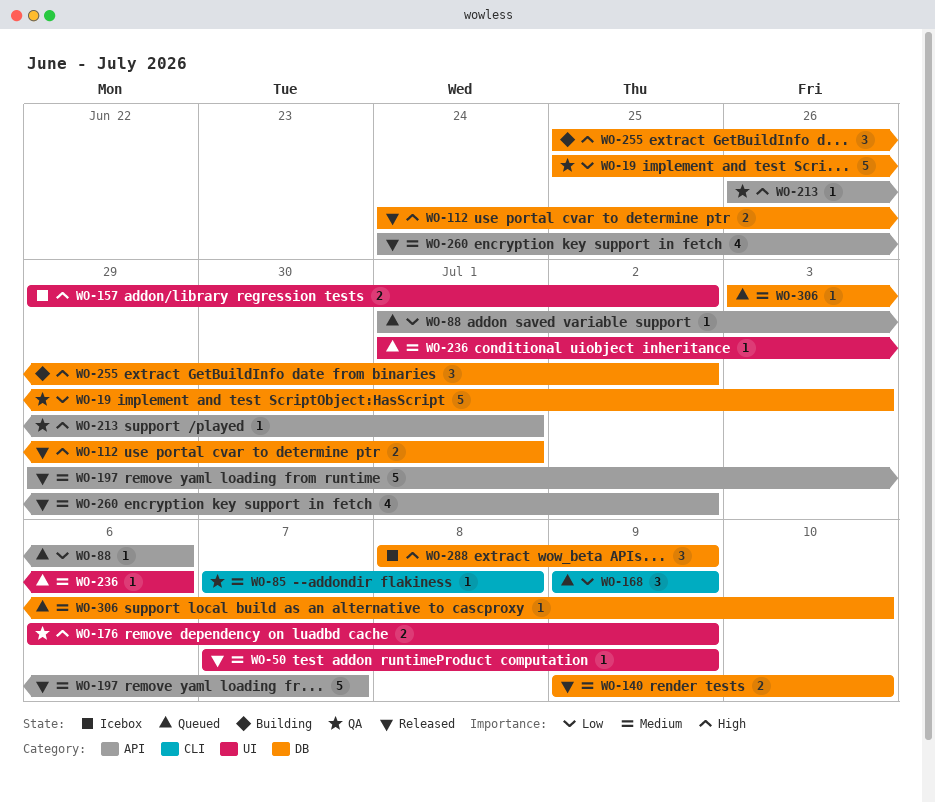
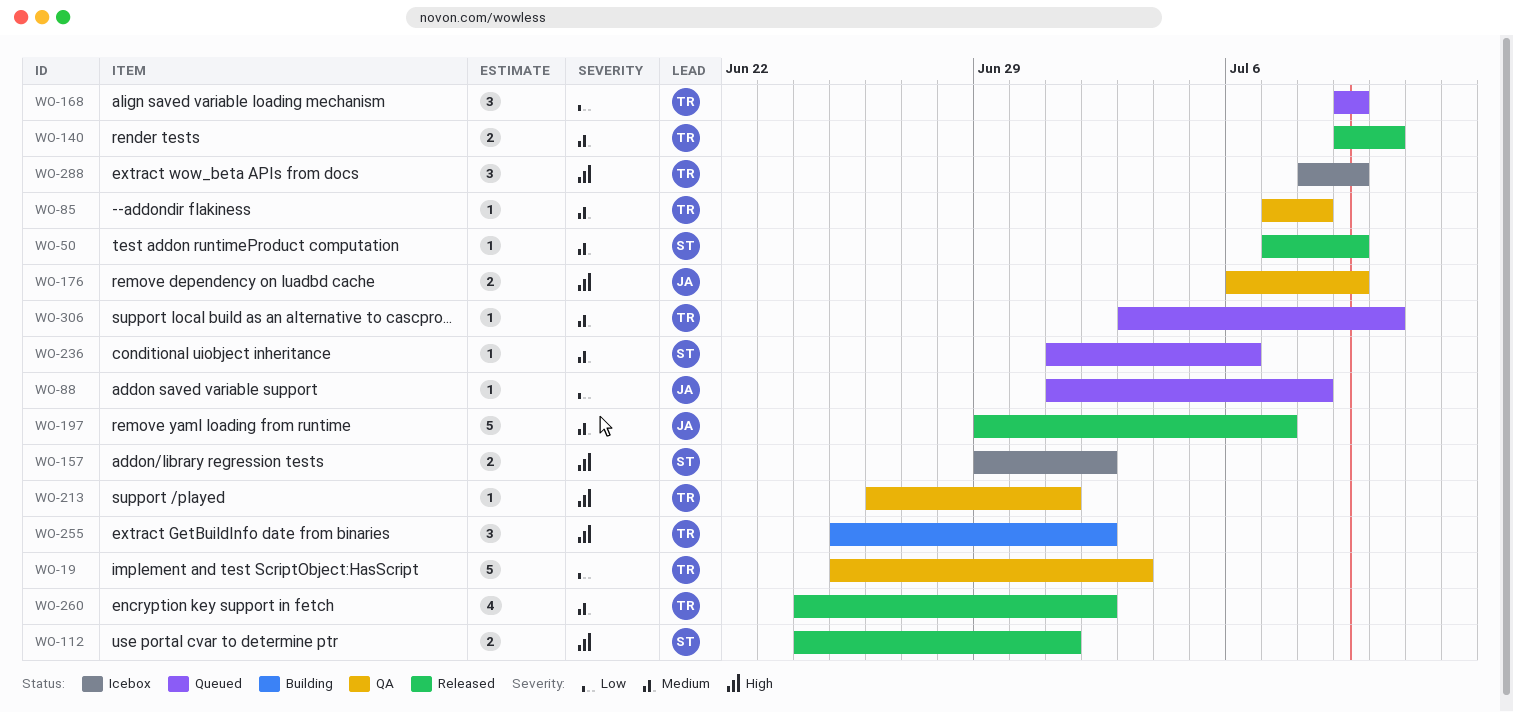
WO-88, due: Jul 6 -> Jul 8

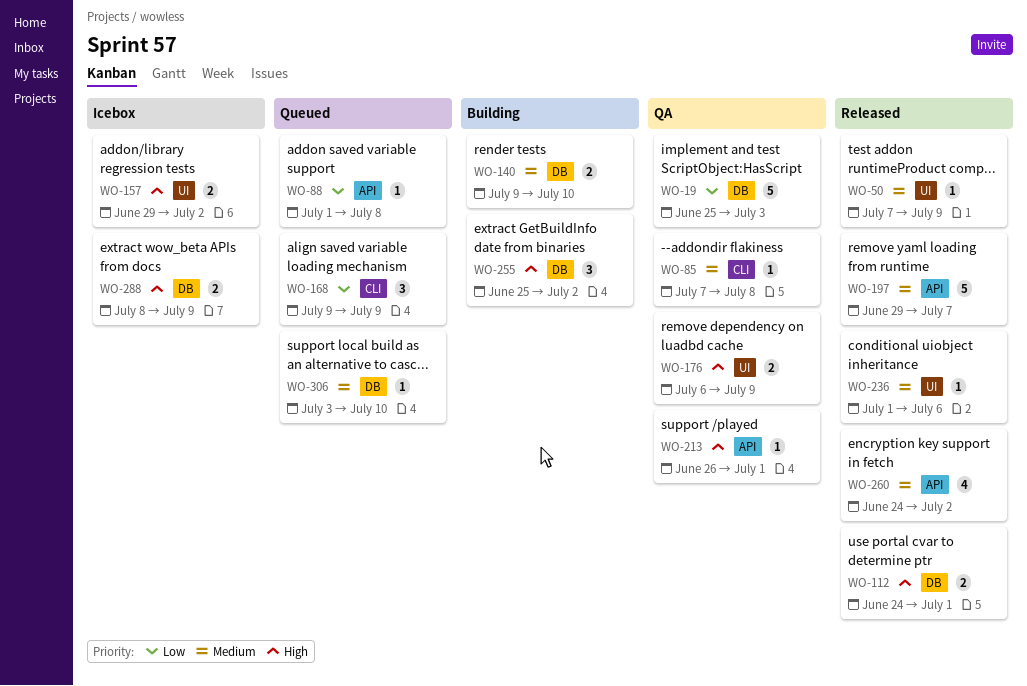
WO-140, status: Released -> Building
WO-236, status: Queued -> Released
WO-288, estimate: 3 -> 2

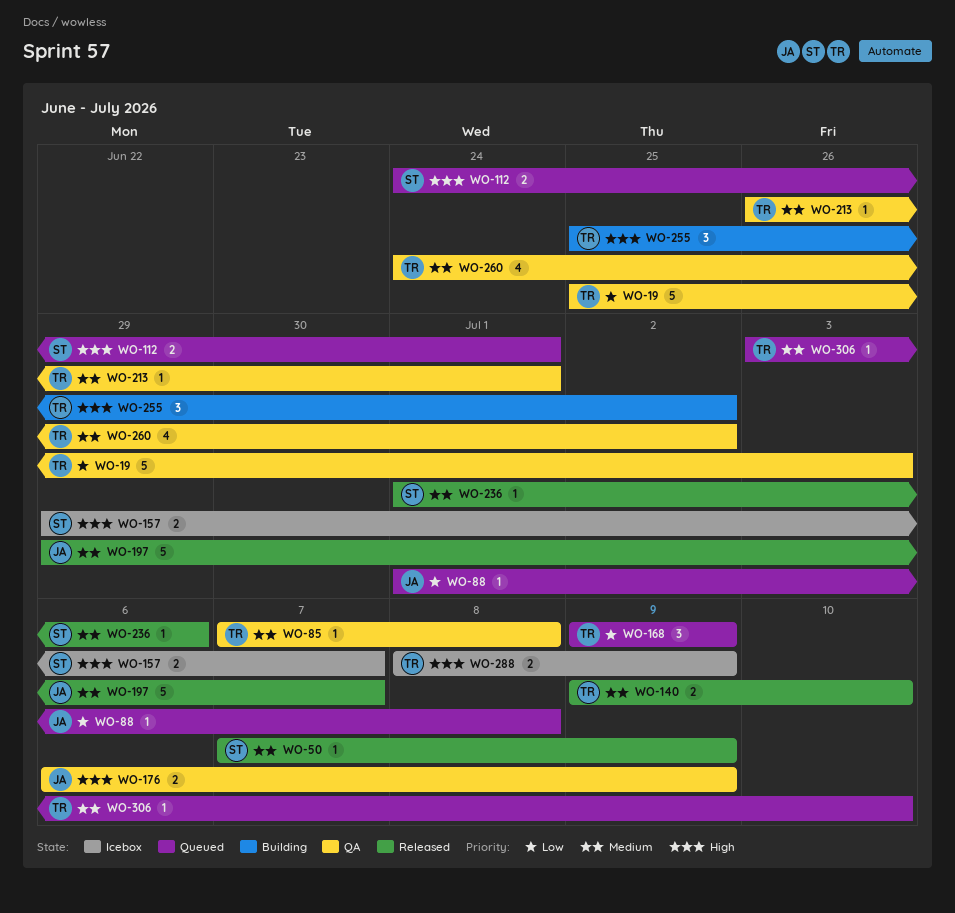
WO-112, status: Released -> Queued
WO-140, status: Building -> Released
WO-157, due: Jul 2 -> Jul 7
WO-213, priority: High -> Medium
WO-260, status: Released -> QA

